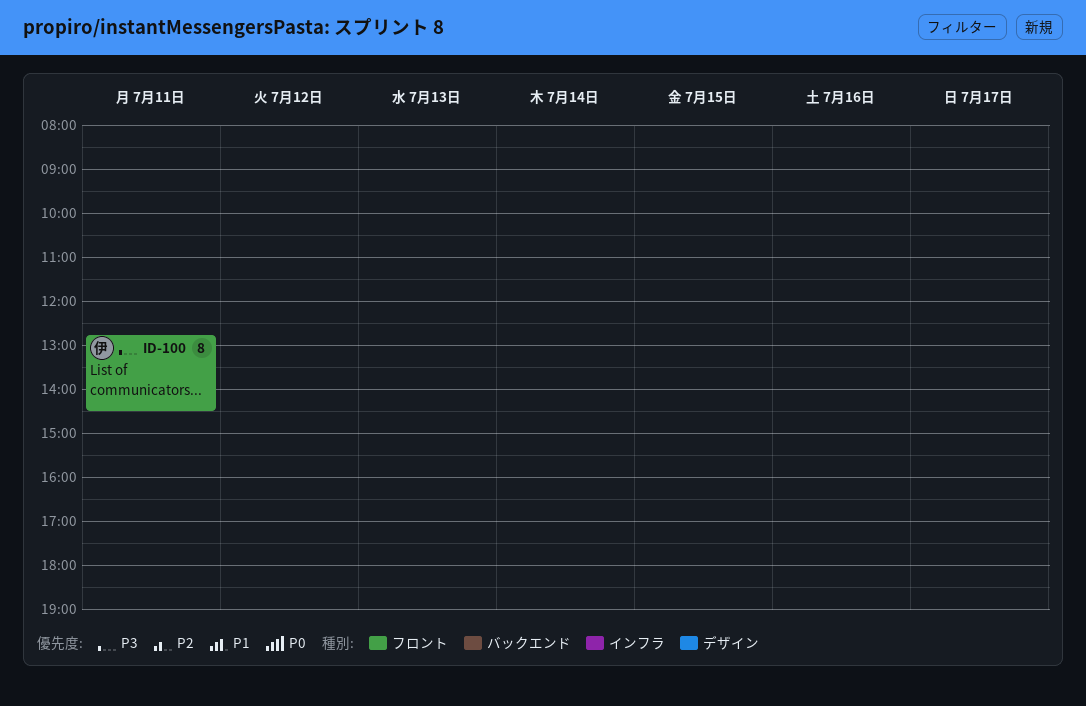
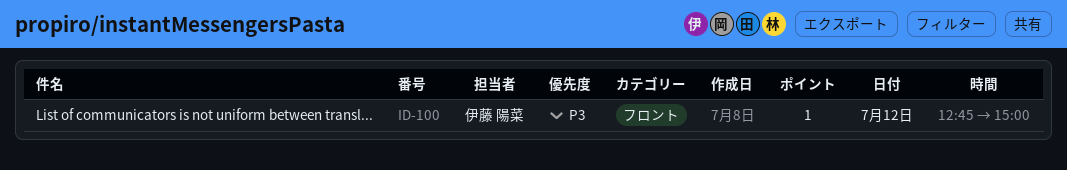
ID-100, estimate: 8 -> 1
ID-100, day: Jul 11 -> Jul 12
ID-100, ends: 14:30 -> 15:00

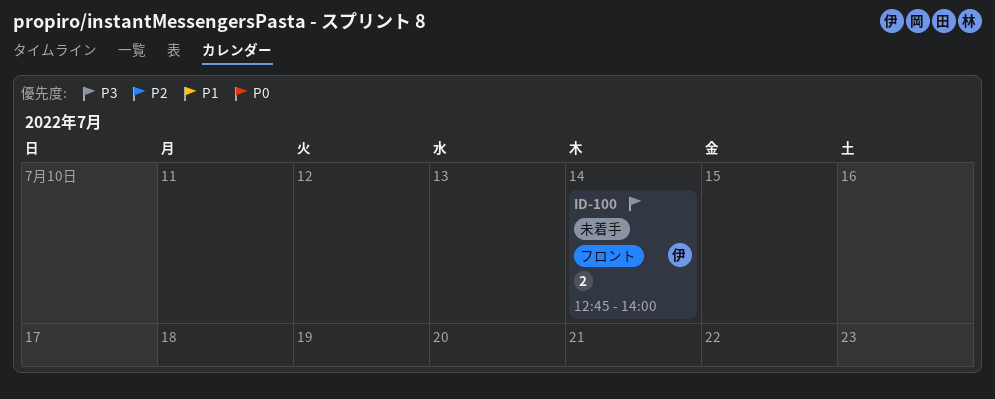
ID-100, estimate: 1 -> 2
ID-100, day: Jul 12 -> Jul 14
ID-100, ends: 15:00 -> 14:00

